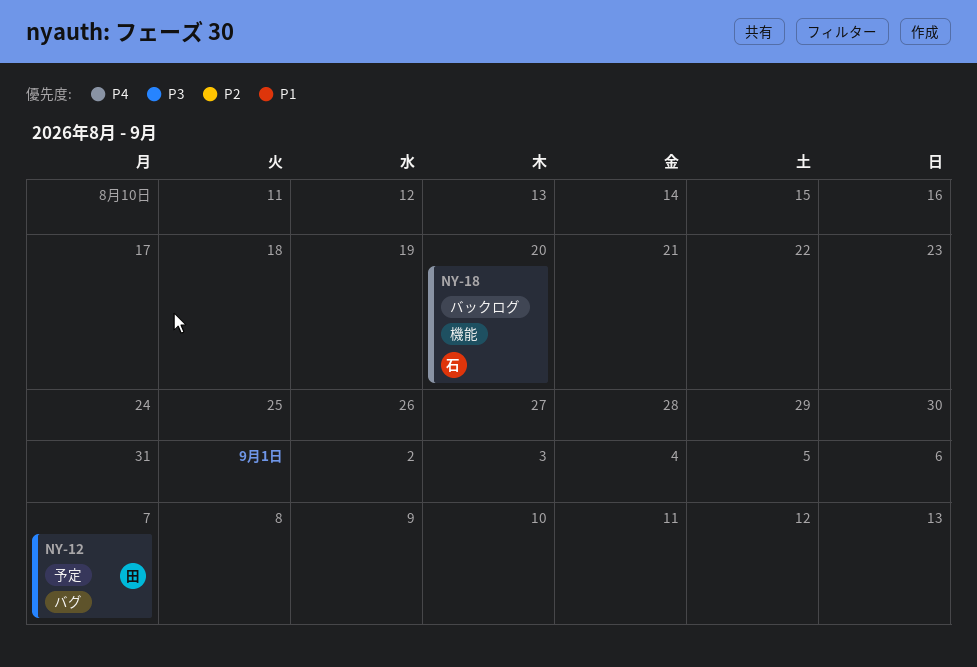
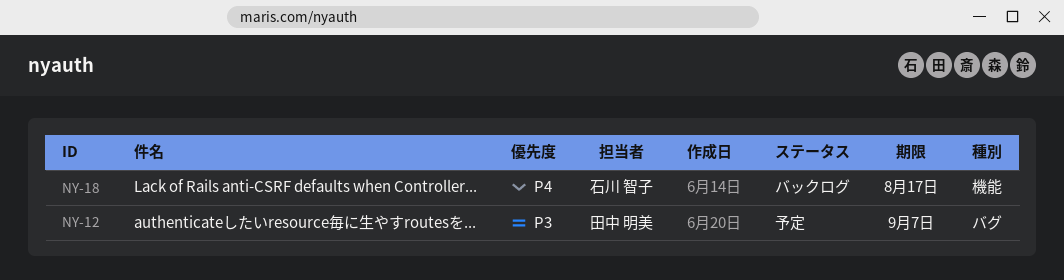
NY-18, due: Aug 20 -> Aug 17

